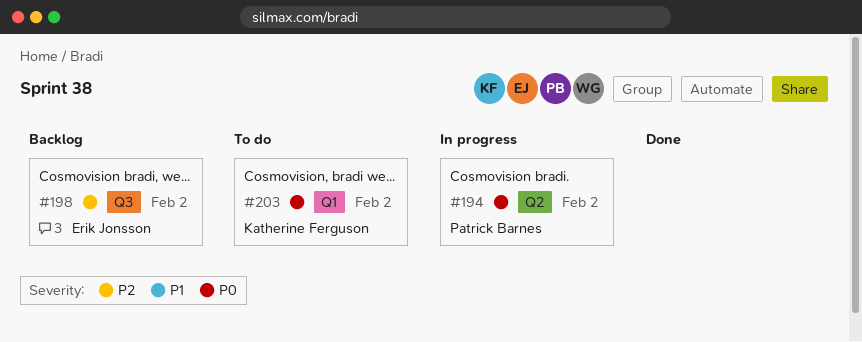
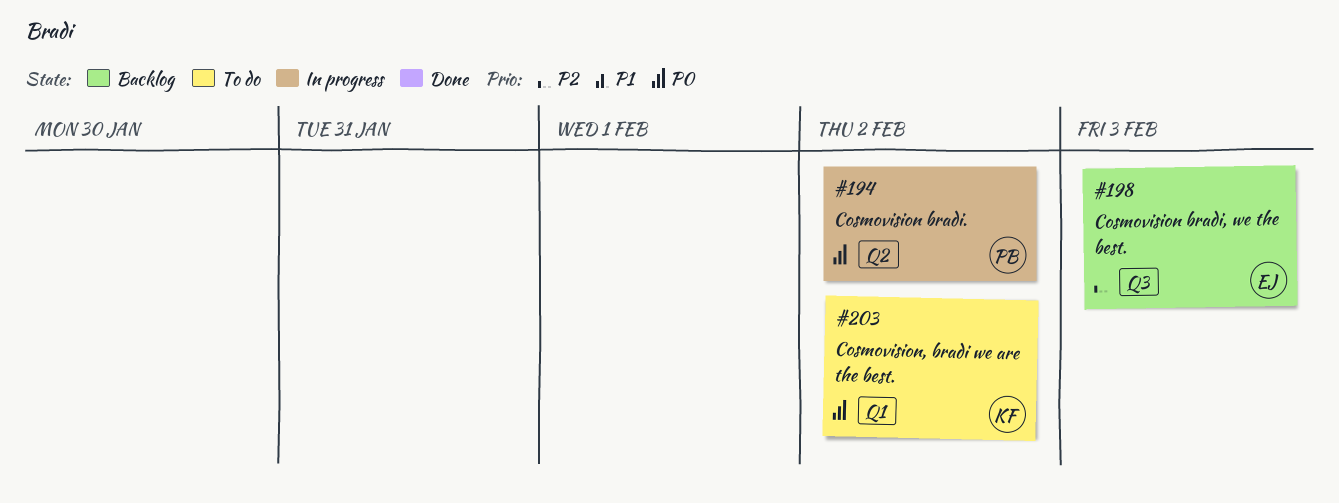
#198, due: Feb 2 -> Feb 3

